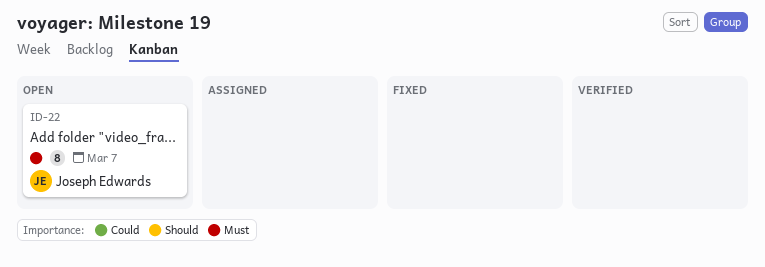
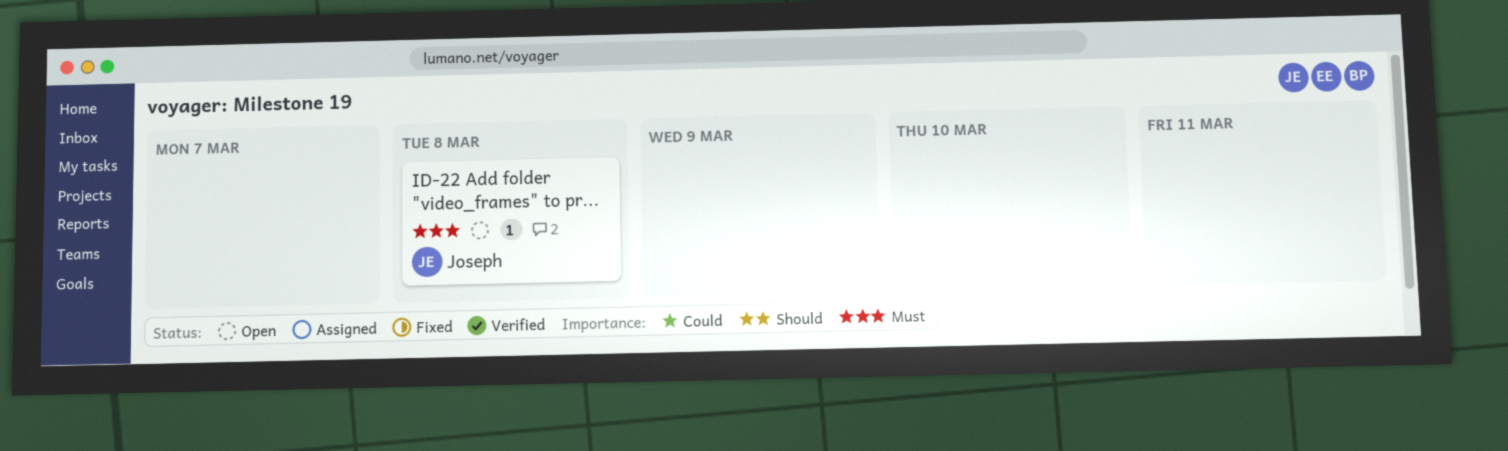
ID-22, estimate: 8 -> 1
ID-22, due: Mar 7 -> Mar 8

